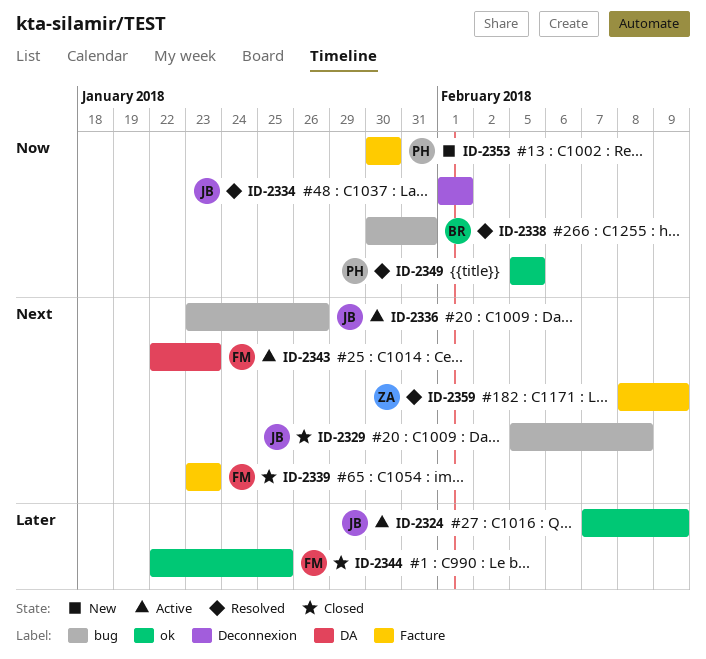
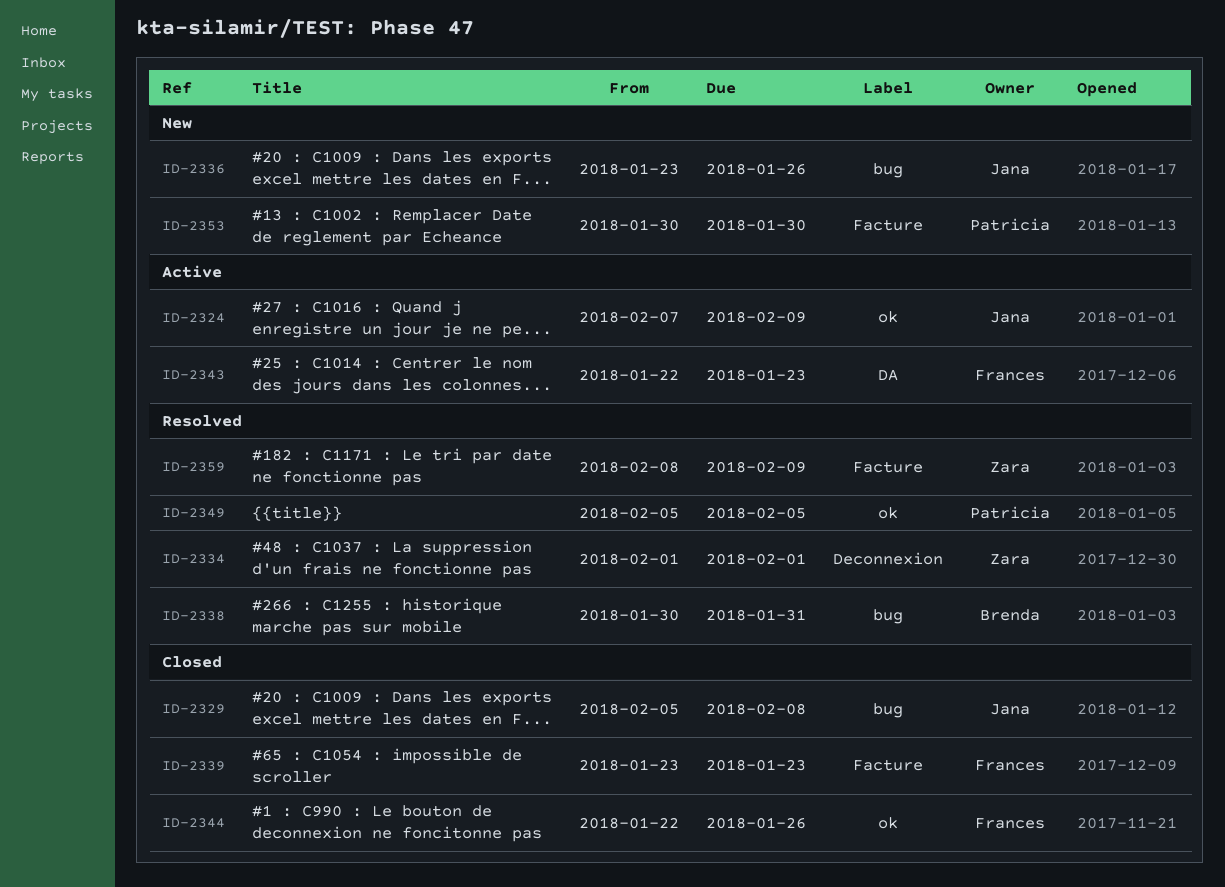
ID-2334, owner: Jana -> Zara
ID-2336, status: Active -> New
ID-2344, due: Jan 25 -> Jan 26

